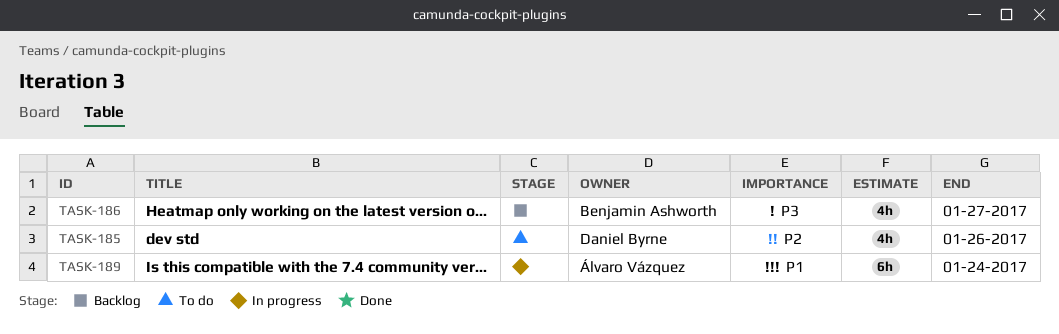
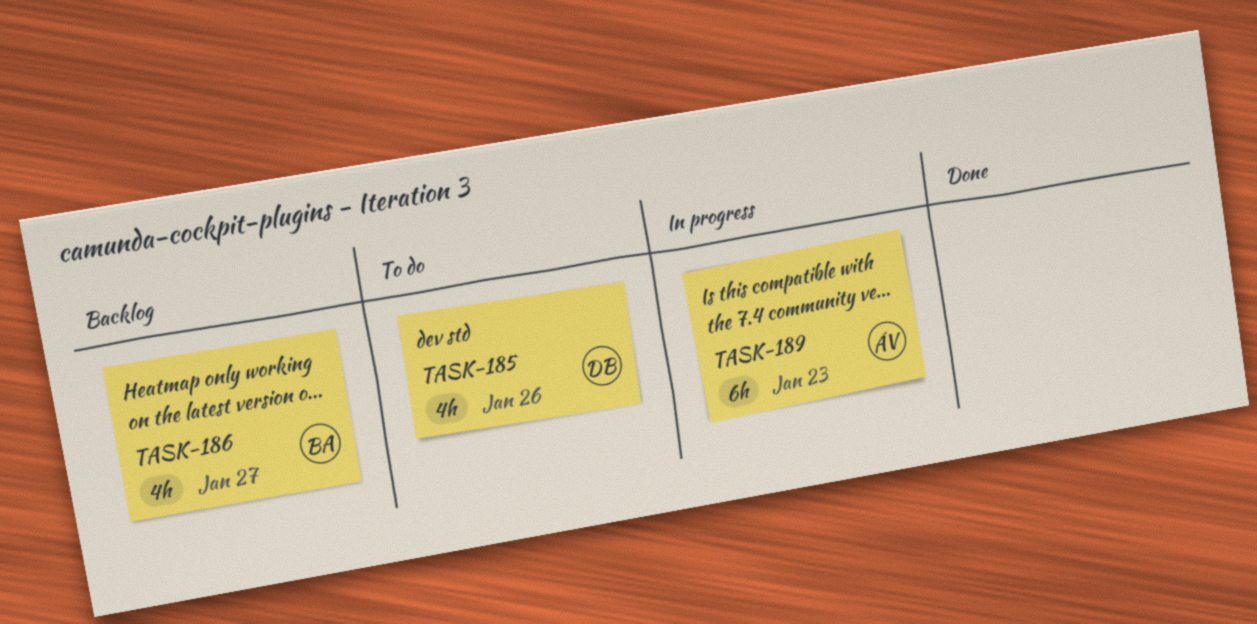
TASK-189, due: Jan 24 -> Jan 23

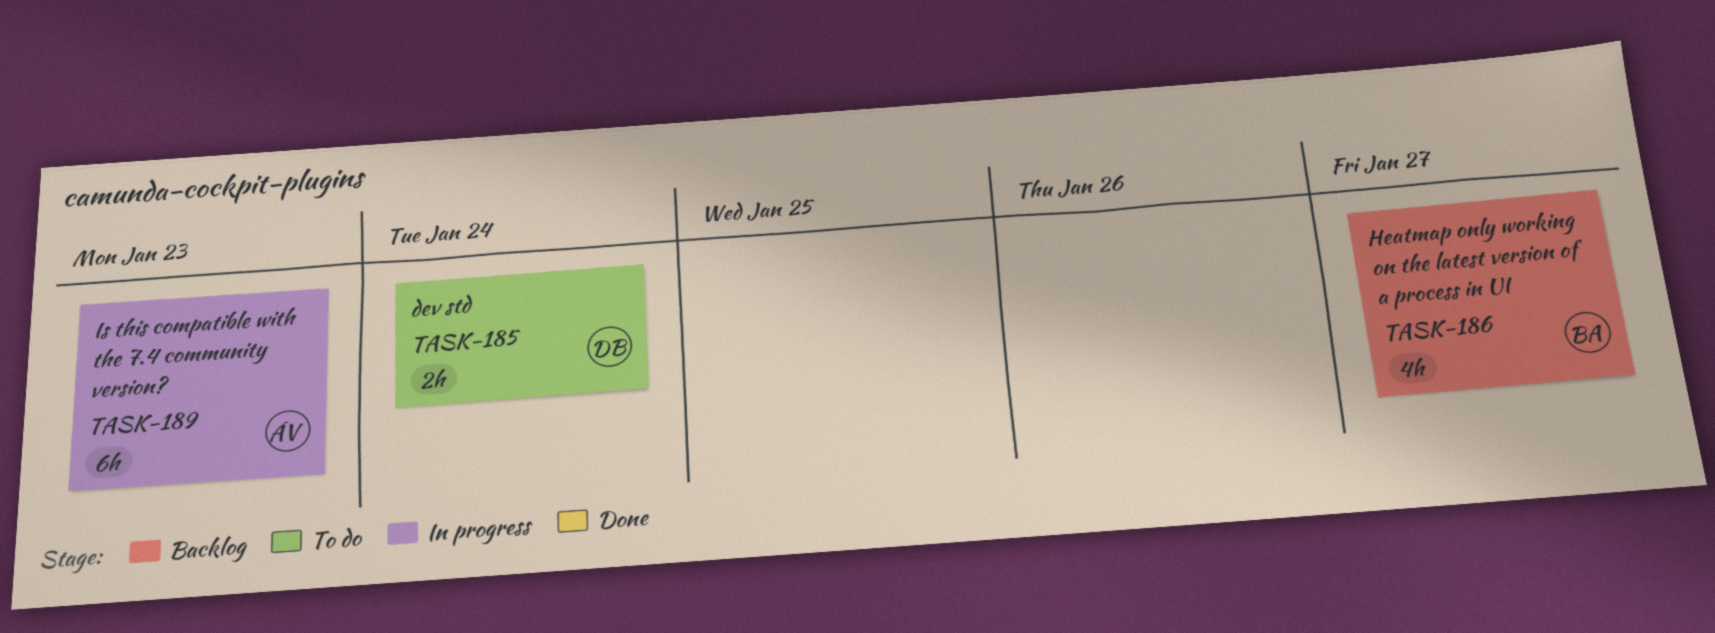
TASK-185, estimate: 4h -> 2h
TASK-185, due: Jan 26 -> Jan 24

